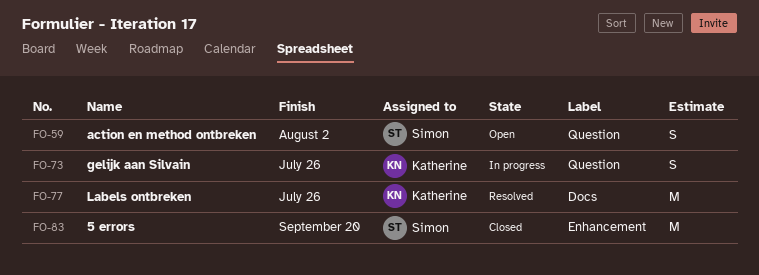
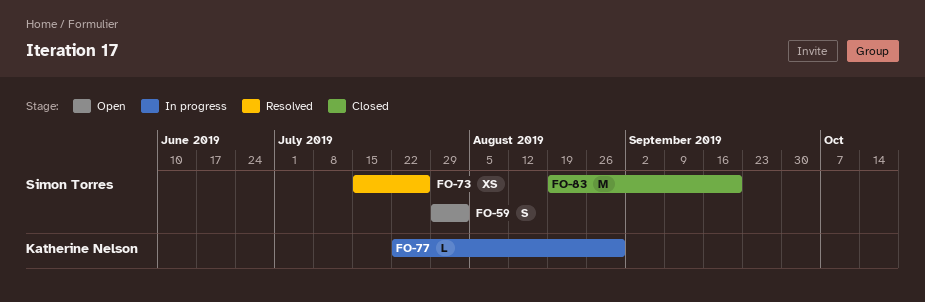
FO-73, status: In progress -> Resolved
FO-73, owner: Katherine Nelson -> Simon Torres
FO-73, estimate: S -> XS
FO-77, status: Resolved -> In progress
FO-77, estimate: M -> L
FO-77, due: Jul 26 -> Aug 30

